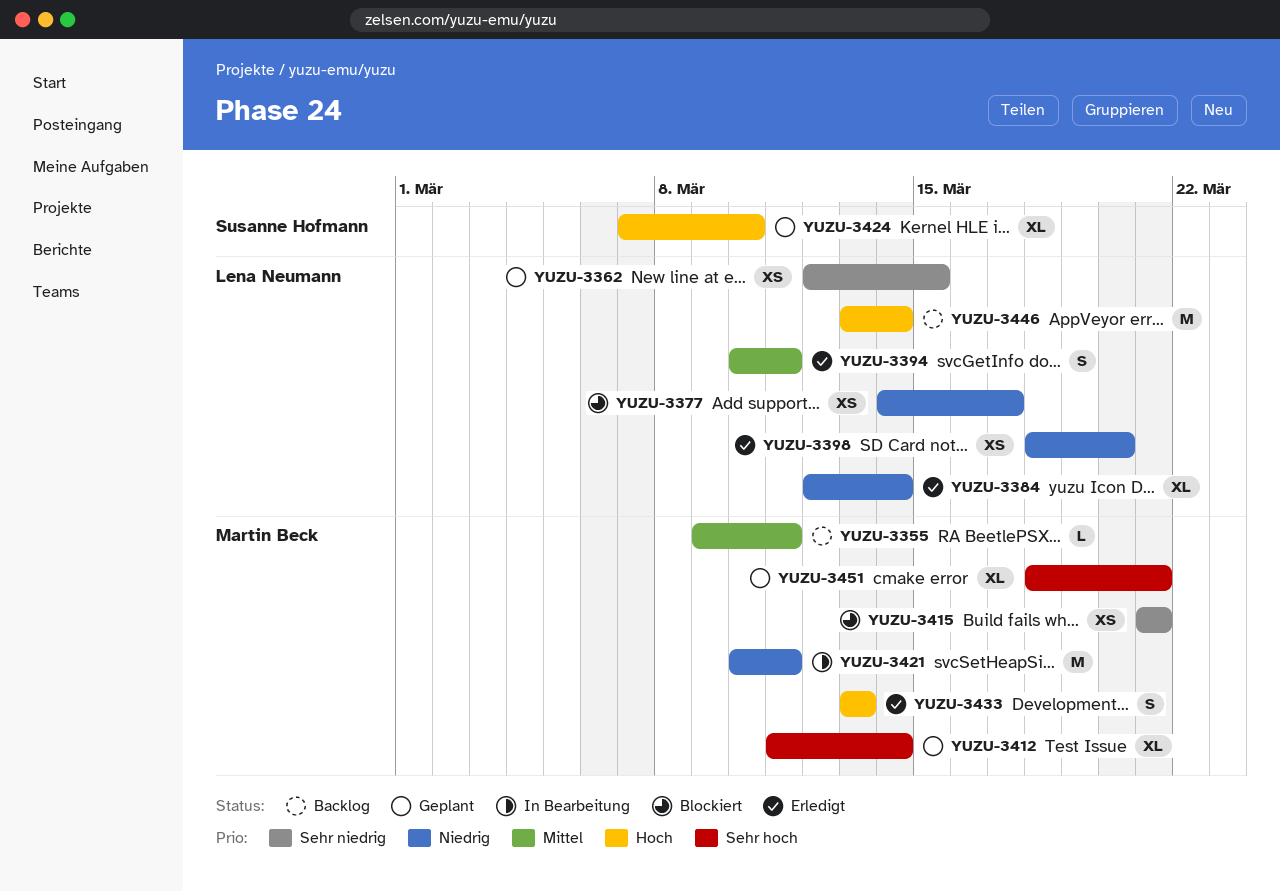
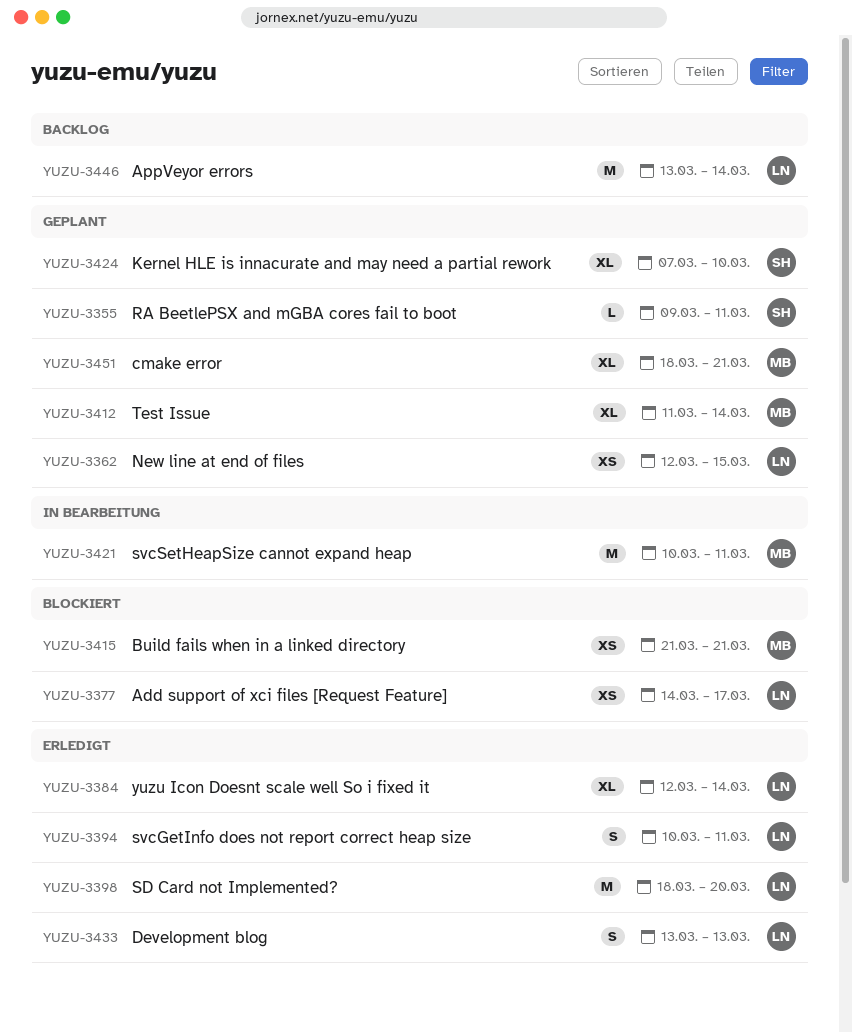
YUZU-3355, status: Backlog -> Geplant
YUZU-3355, owner: Martin Beck -> Susanne Hofmann
YUZU-3398, estimate: XS -> M
YUZU-3433, owner: Martin Beck -> Lena Neumann

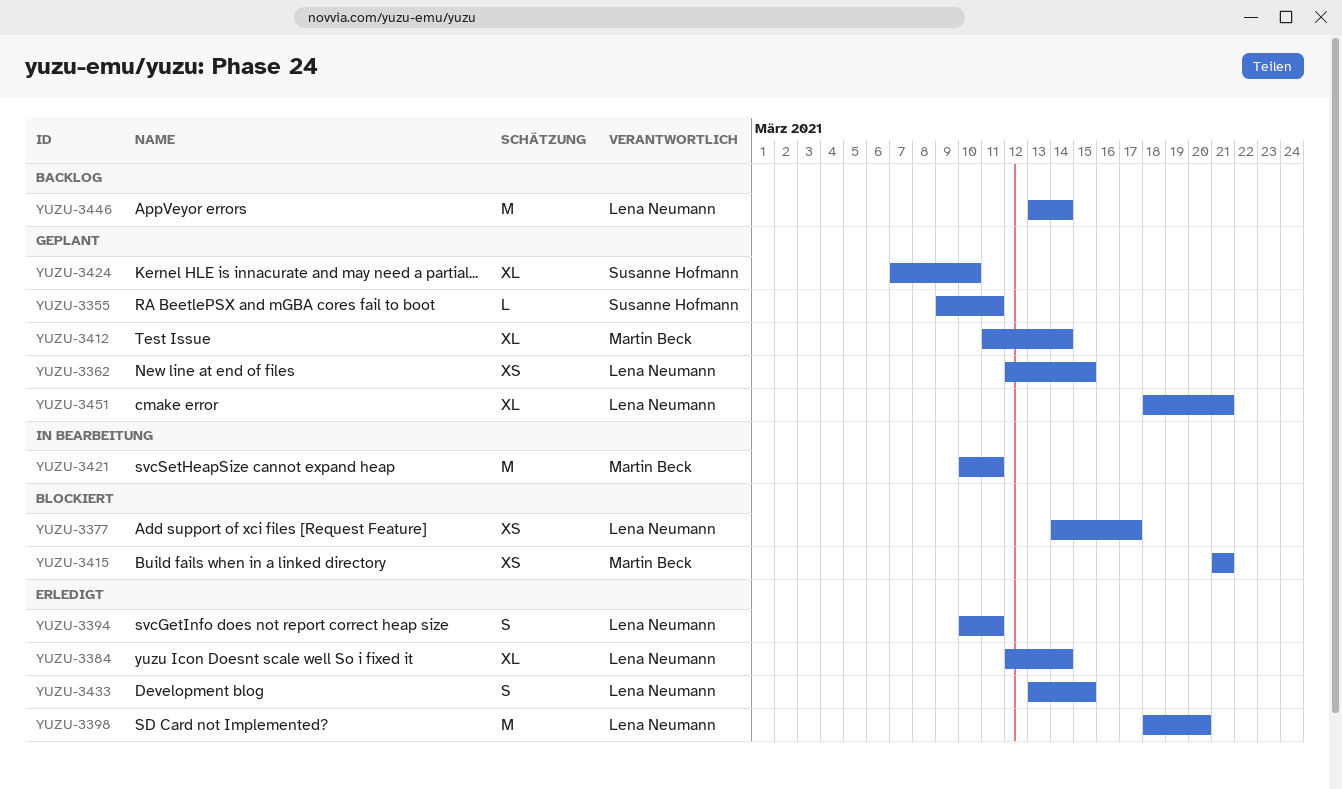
YUZU-3433, due: Mar 13 -> Mar 15
YUZU-3451, owner: Martin Beck -> Lena Neumann

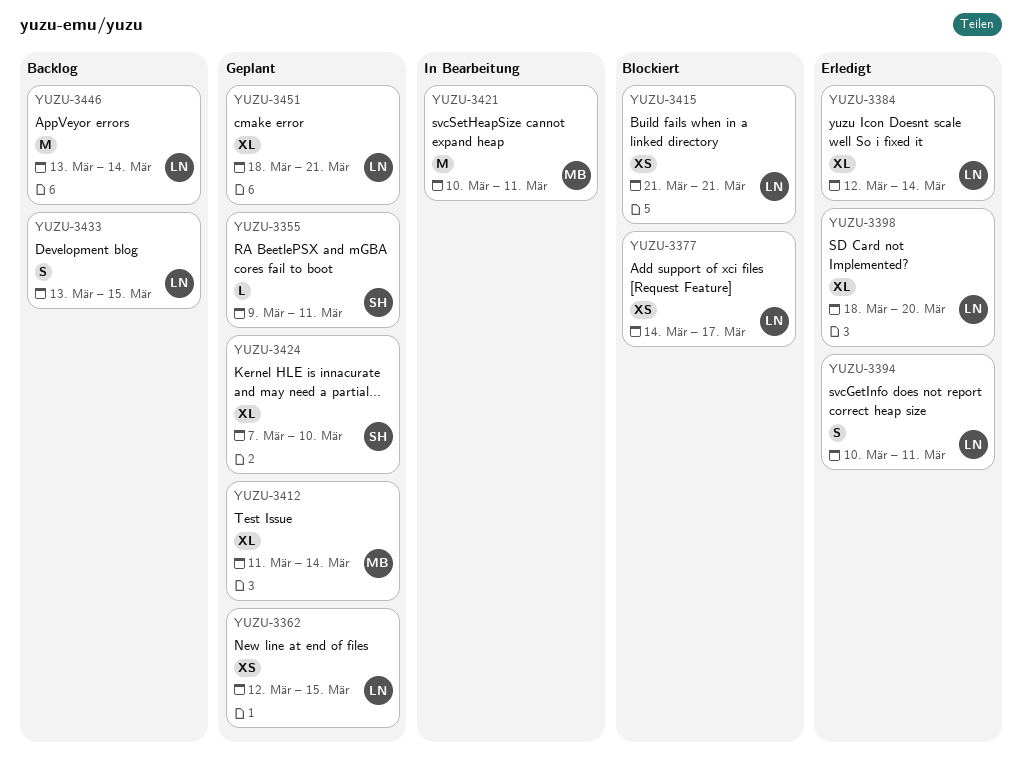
YUZU-3398, estimate: M -> XL
YUZU-3415, owner: Martin Beck -> Lena Neumann
YUZU-3433, status: Erledigt -> Backlog

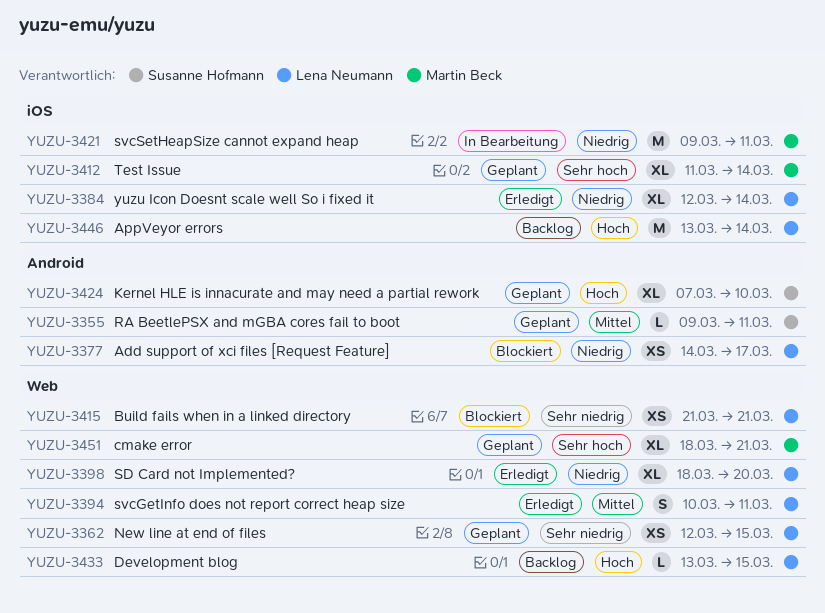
YUZU-3421, start: Mar 10 -> Mar 9
YUZU-3433, estimate: S -> L
YUZU-3451, owner: Lena Neumann -> Martin Beck

